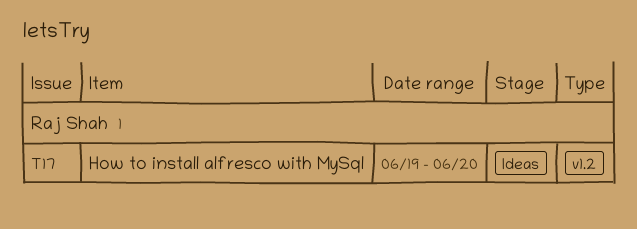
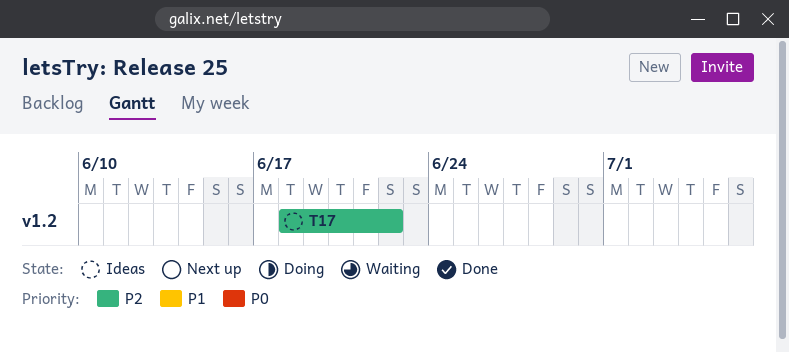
T17, start: Jun 19 -> Jun 18
T17, due: Jun 20 -> Jun 22

